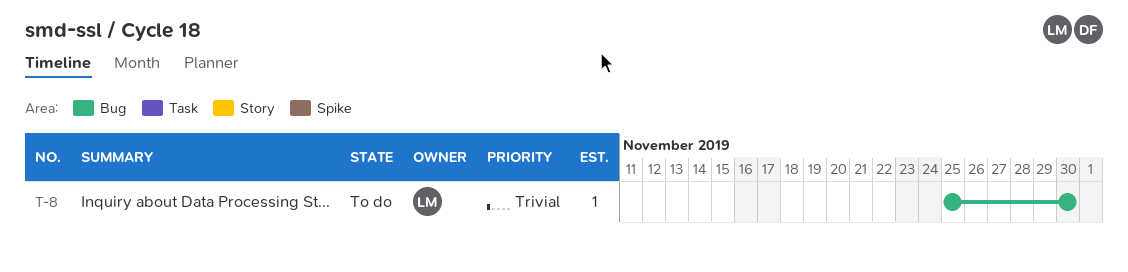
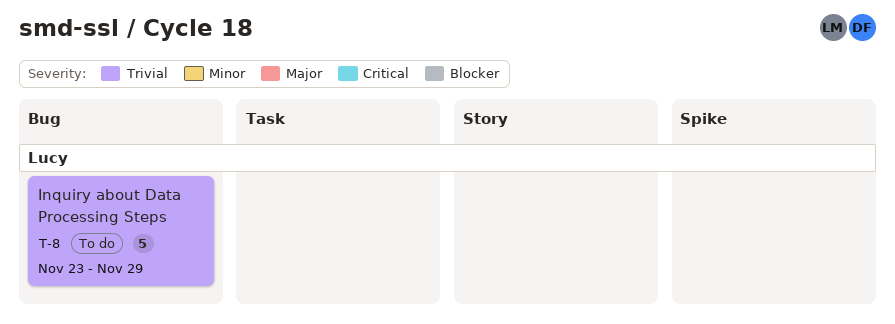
T-8, estimate: 1 -> 5
T-8, start: Nov 25 -> Nov 23
T-8, due: Nov 30 -> Nov 29

